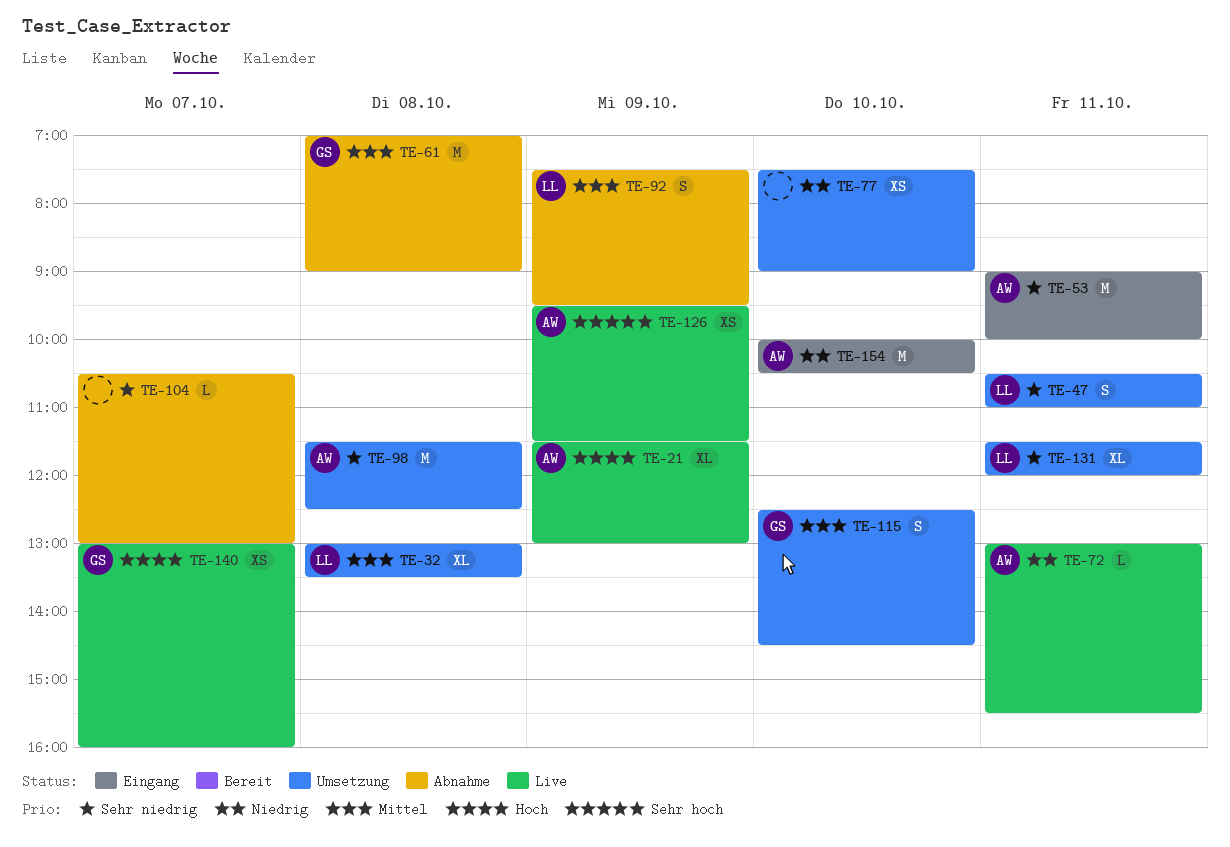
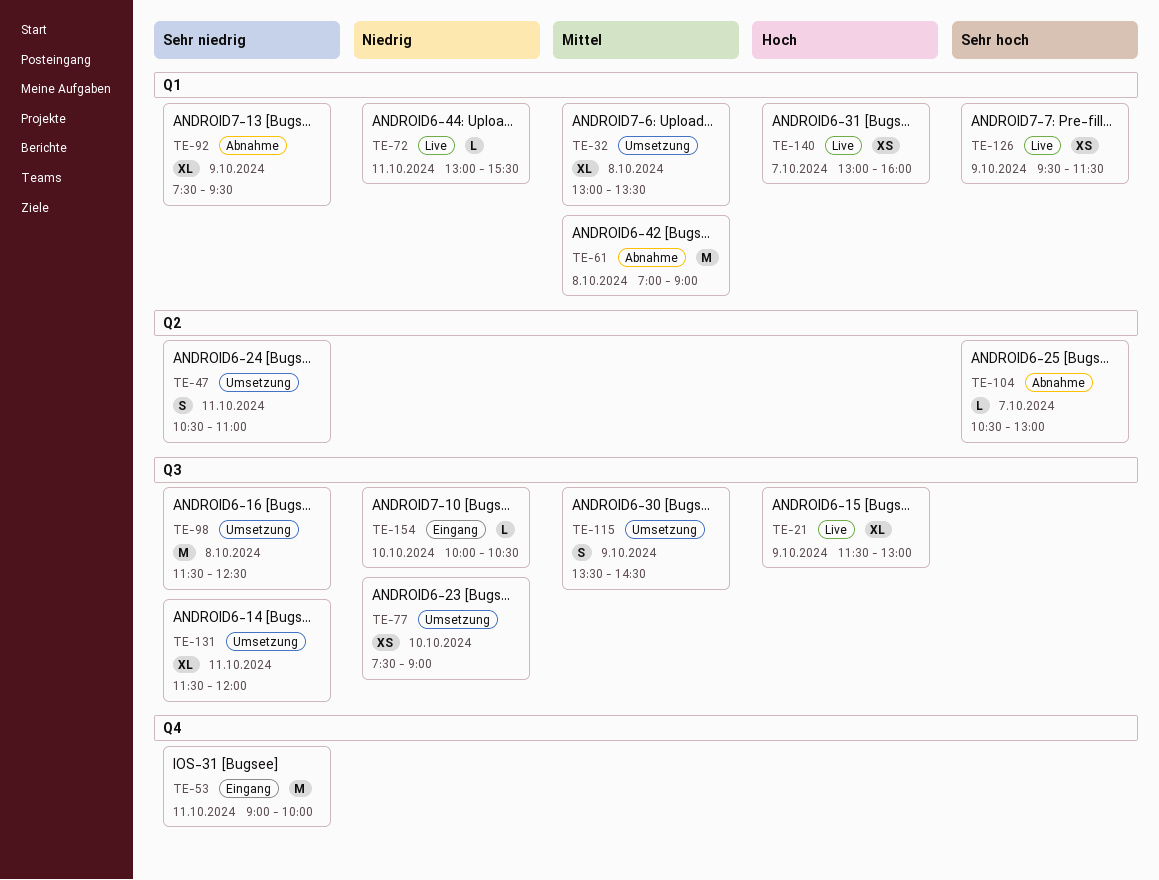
TE-92, priority: Mittel -> Sehr niedrig
TE-92, estimate: S -> XL
TE-104, priority: Sehr niedrig -> Sehr hoch
TE-115, day: Oct 10 -> Oct 9
TE-115, begins: 12:30 -> 13:30
TE-154, estimate: M -> L

